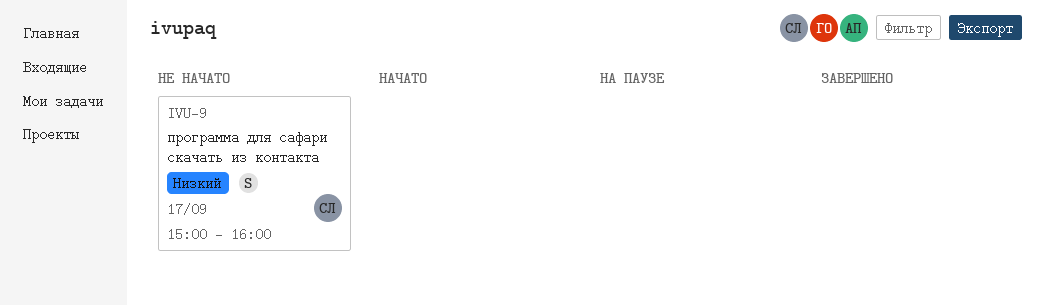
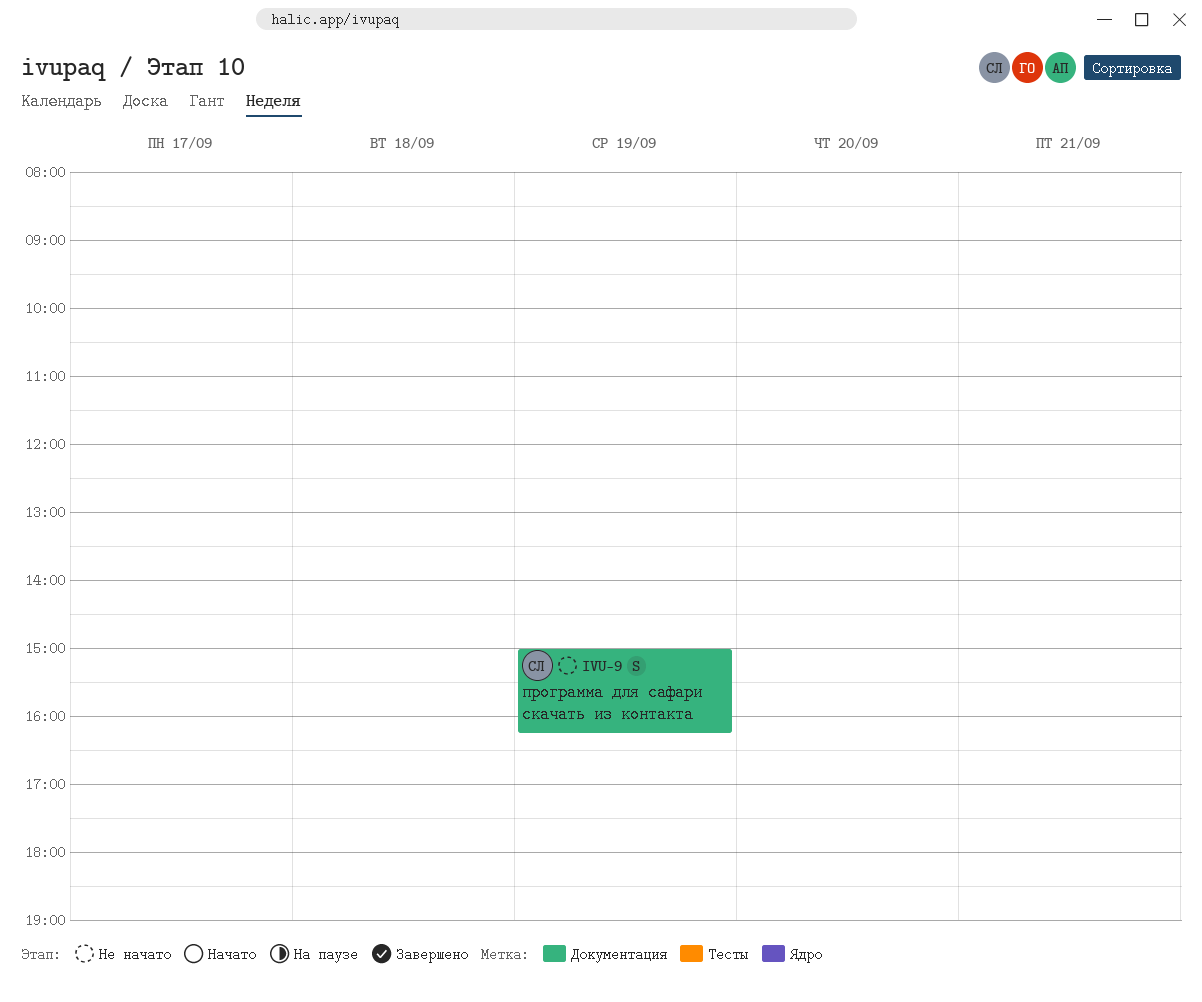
IVU-9, day: Sep 17 -> Sep 19
IVU-9, ends: 16:00 -> 16:15

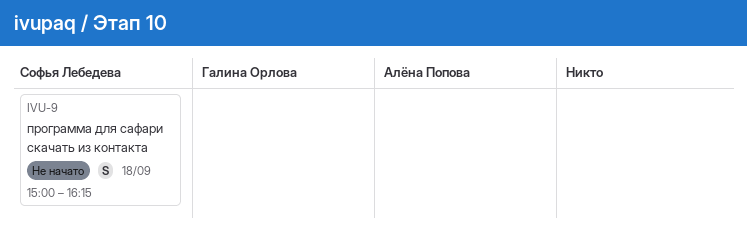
IVU-9, day: Sep 19 -> Sep 18

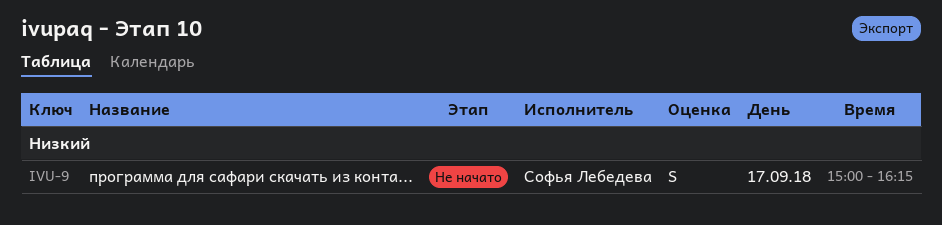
IVU-9, day: Sep 18 -> Sep 17

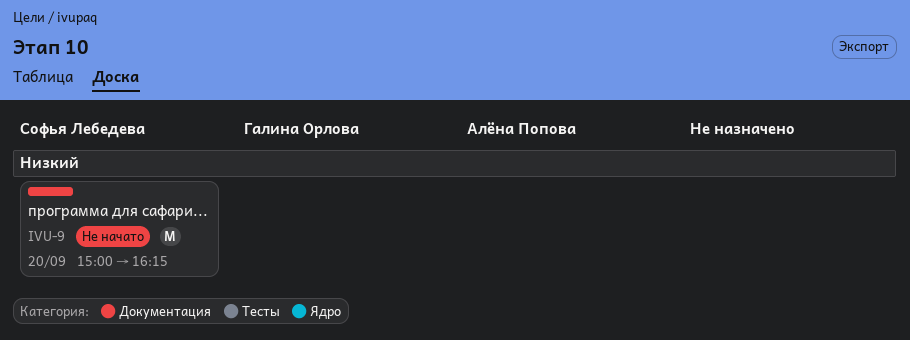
IVU-9, estimate: S -> M
IVU-9, day: Sep 17 -> Sep 20

